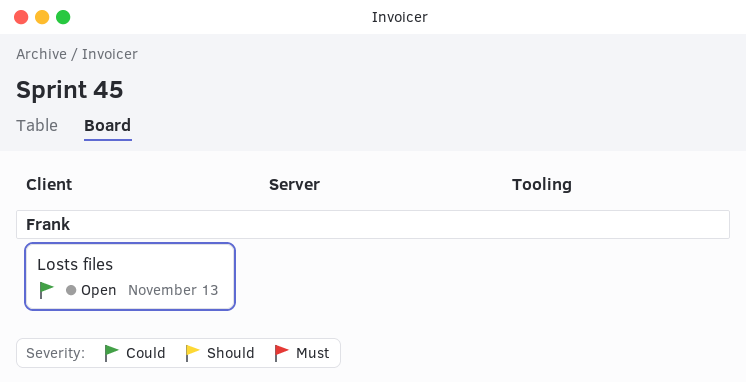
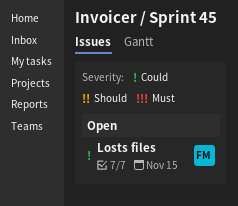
Losts files, due: Nov 13 -> Nov 15

